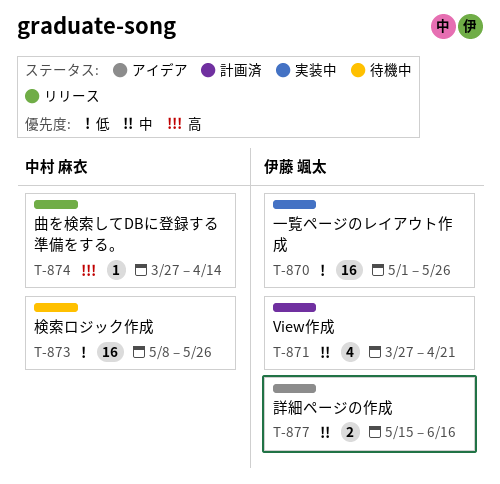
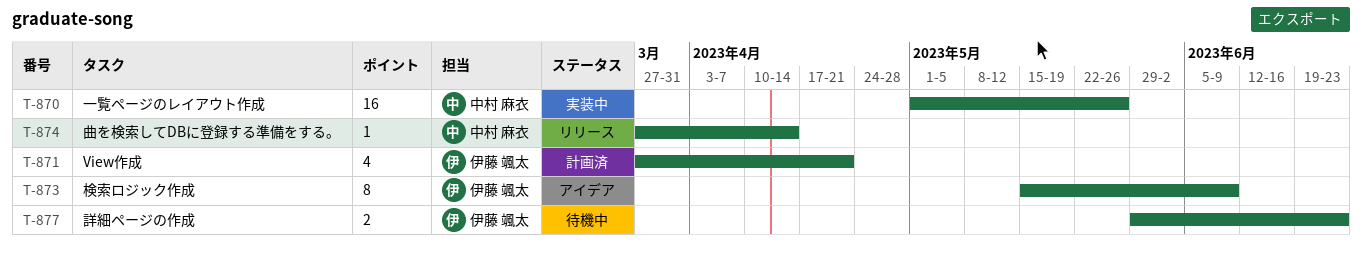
T-870, owner: 伊藤 颯太 -> 中村 麻衣
T-873, status: 待機中 -> アイデア
T-873, owner: 中村 麻衣 -> 伊藤 颯太
T-873, estimate: 16 -> 8
T-873, start: May 8 -> May 15
T-873, due: May 26 -> Jun 9
T-877, status: アイデア -> 待機中
T-877, start: May 15 -> May 29
T-877, due: Jun 16 -> Jun 23

